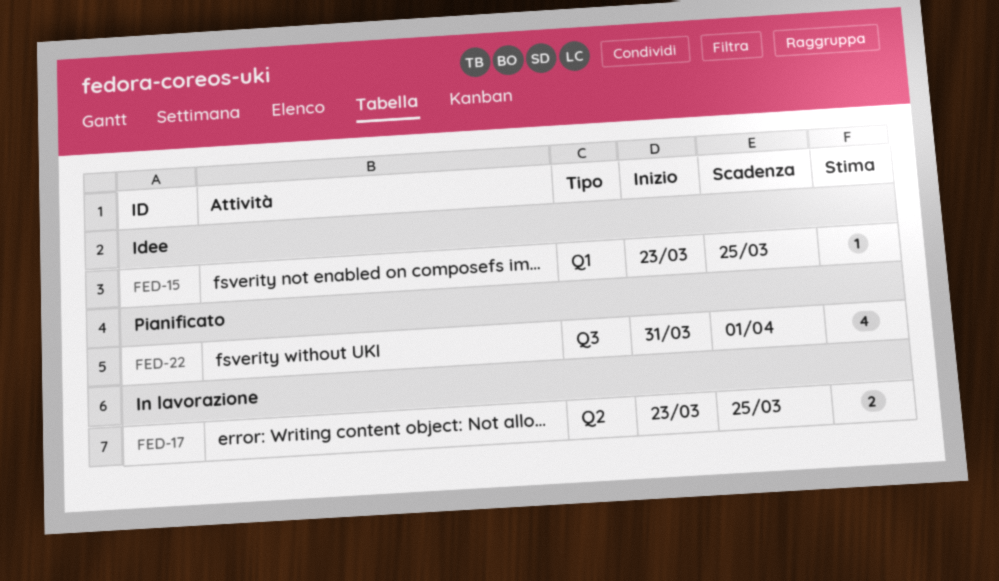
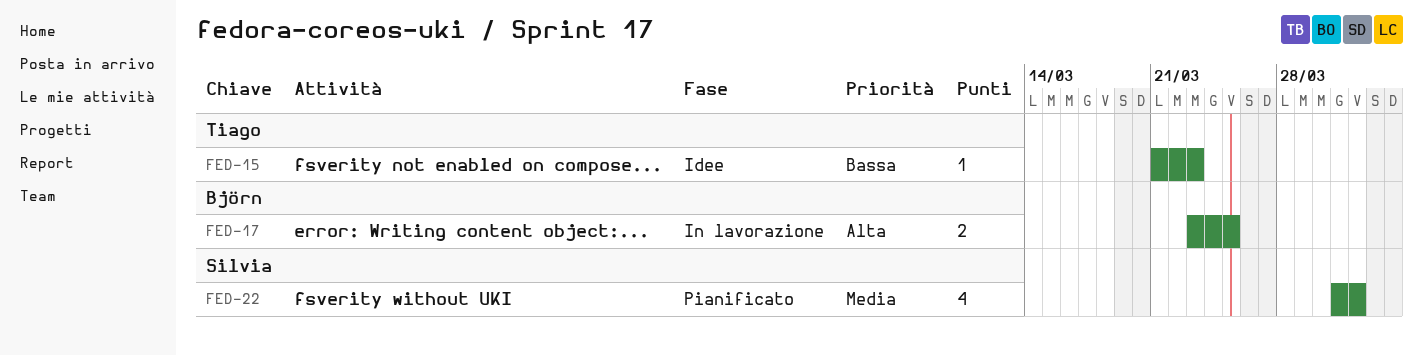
FED-15, start: Mar 23 -> Mar 21
FED-15, due: Mar 25 -> Mar 23

